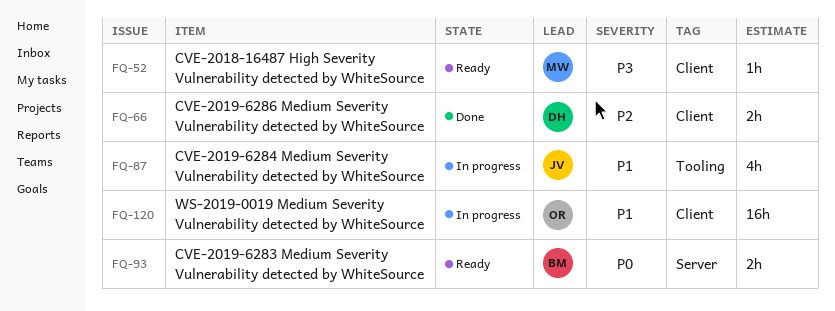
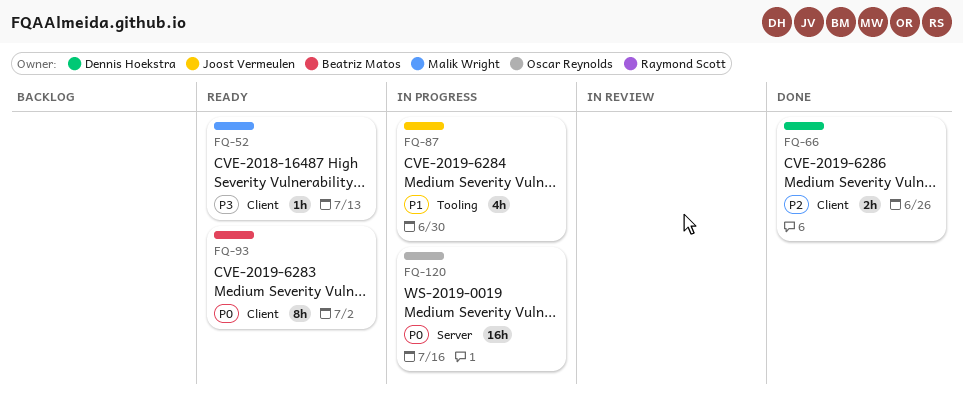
FQ-93, label: Server -> Client
FQ-93, estimate: 2h -> 8h
FQ-120, priority: P1 -> P0
FQ-120, label: Client -> Server

